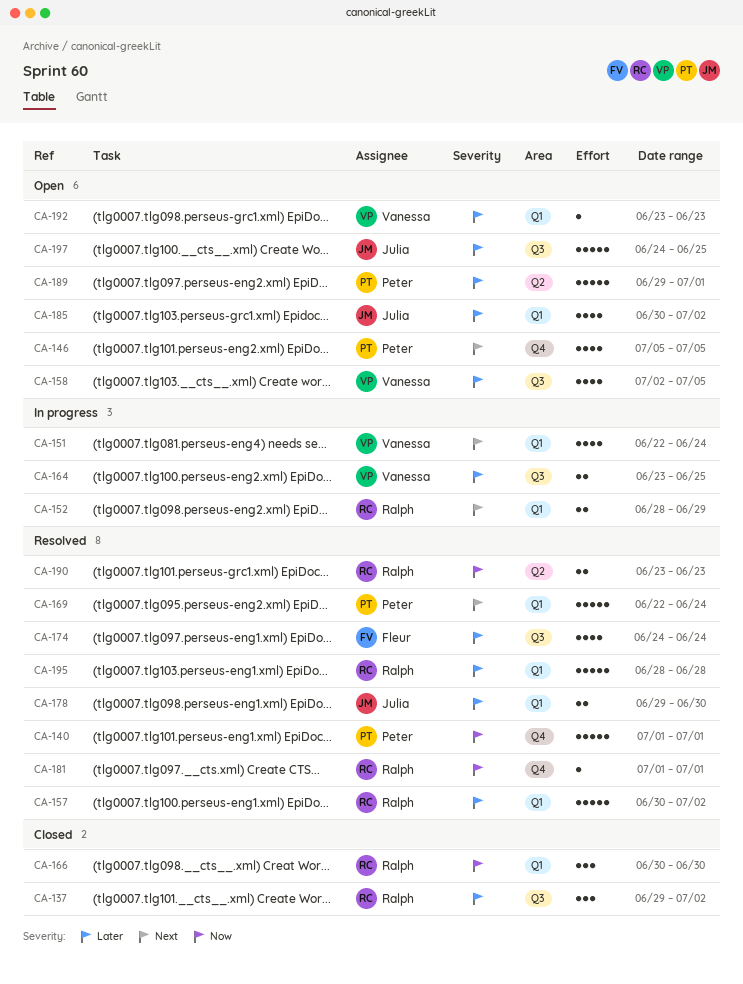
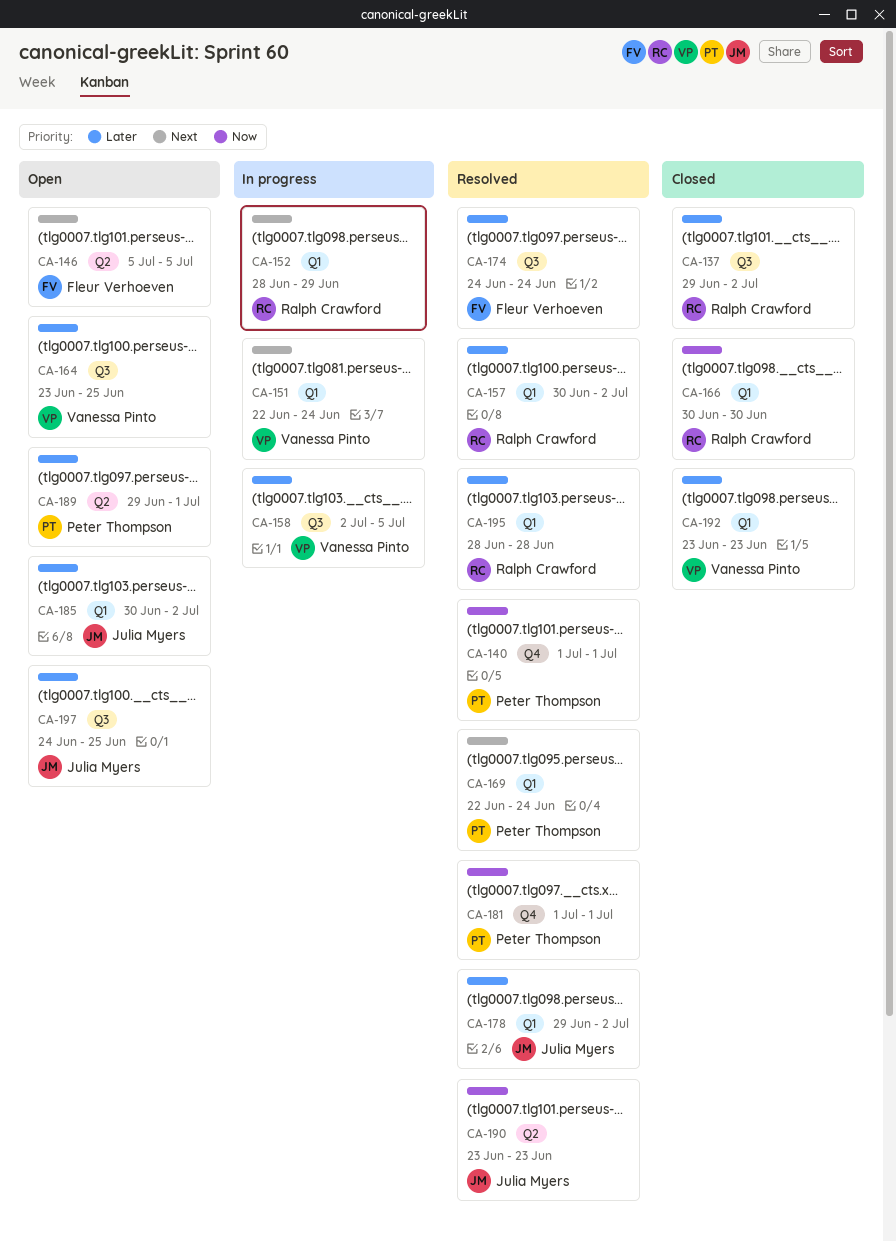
CA-146, owner: Peter Thompson -> Fleur Verhoeven
CA-146, label: Q4 -> Q2
CA-158, status: Open -> In progress
CA-164, status: In progress -> Open
CA-178, due: Jun 30 -> Jul 2
CA-181, owner: Ralph Crawford -> Peter Thompson
CA-190, owner: Ralph Crawford -> Julia Myers
CA-192, status: Open -> Closed

